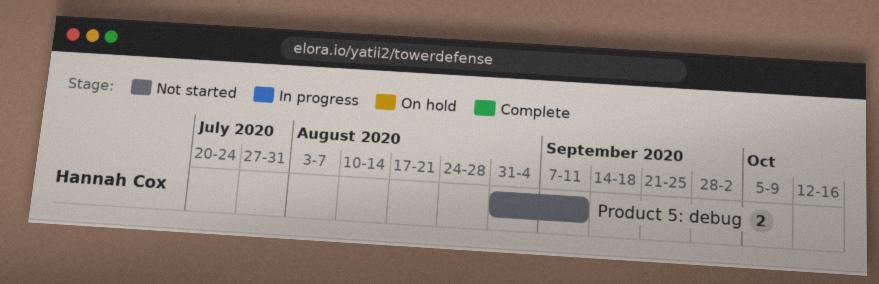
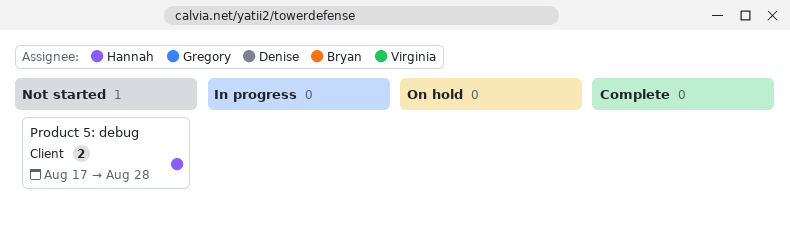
Product 5: debug, start: Aug 31 -> Aug 17
Product 5: debug, due: Sep 11 -> Aug 28

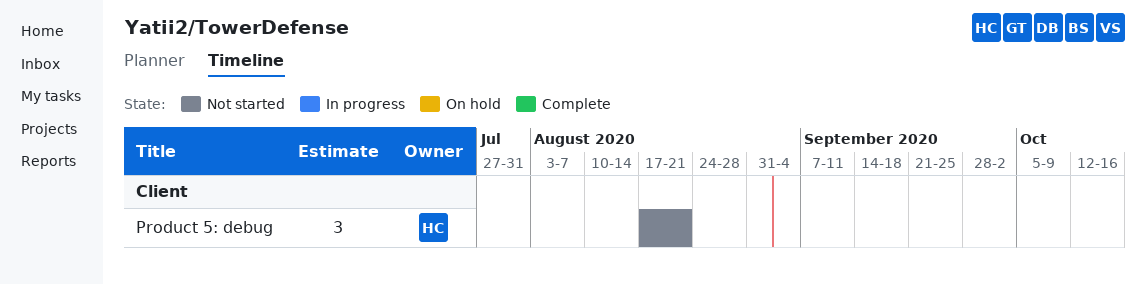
Product 5: debug, estimate: 2 -> 3
Product 5: debug, due: Aug 28 -> Aug 21

